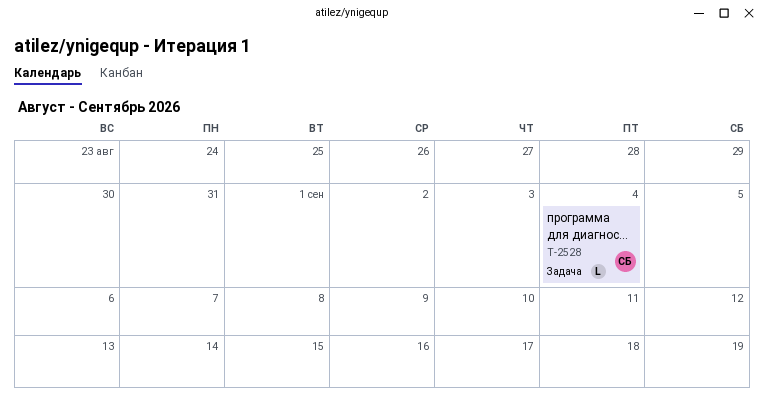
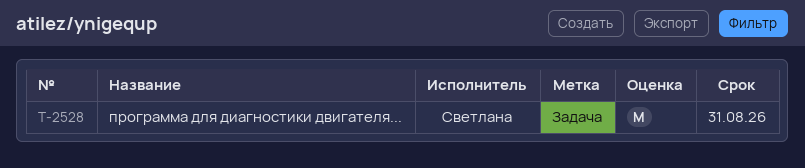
T-2528, estimate: L -> M
T-2528, due: Sep 4 -> Aug 31

